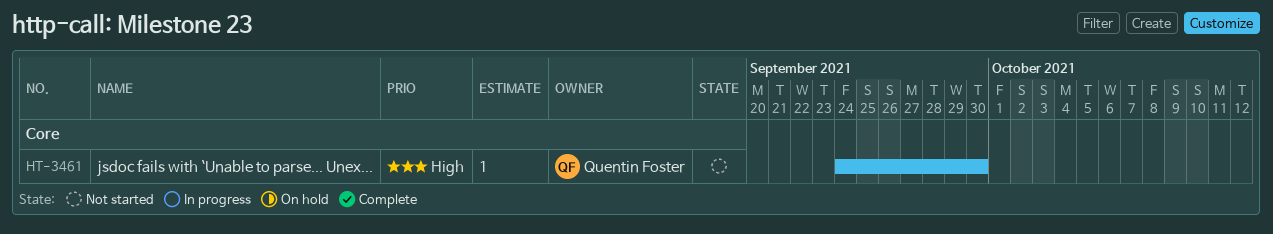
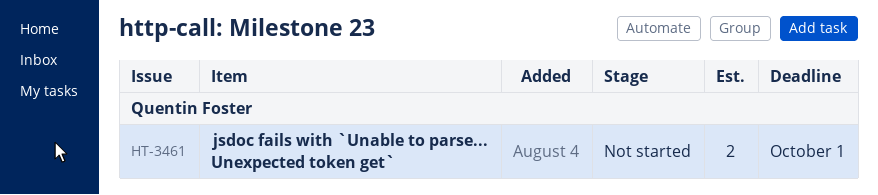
HT-3461, estimate: 1 -> 2
HT-3461, due: Sep 30 -> Oct 1

